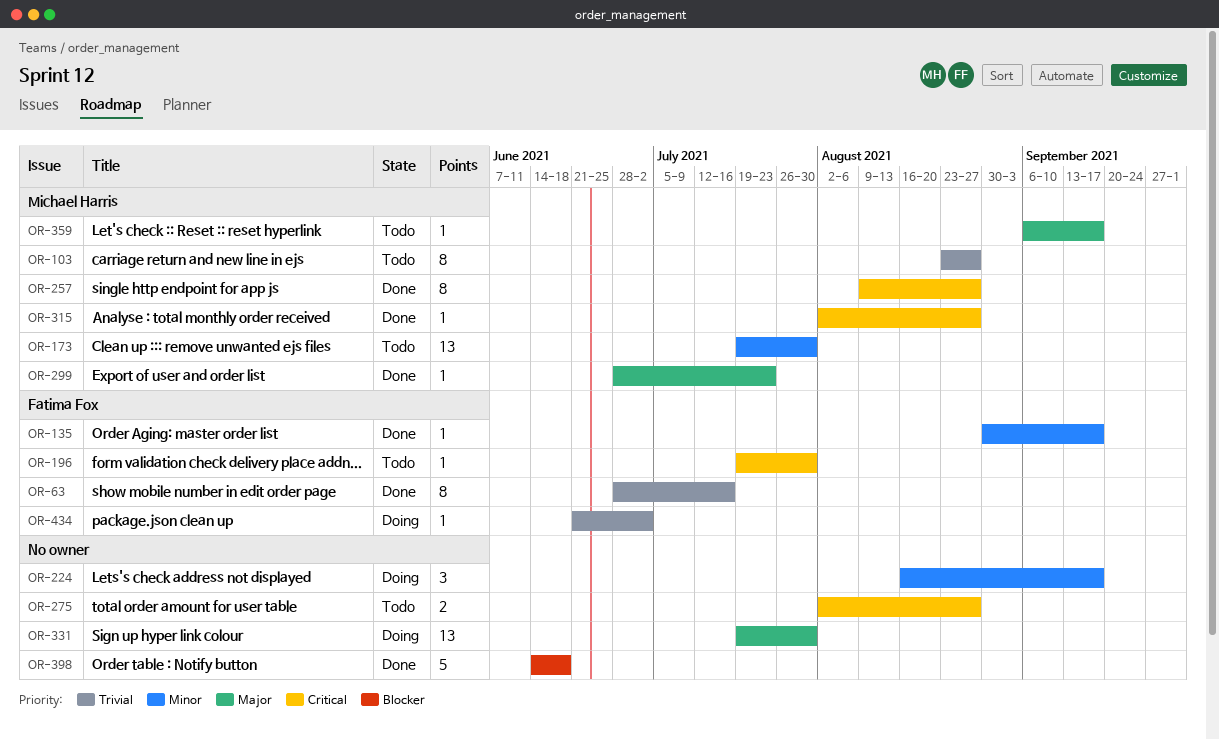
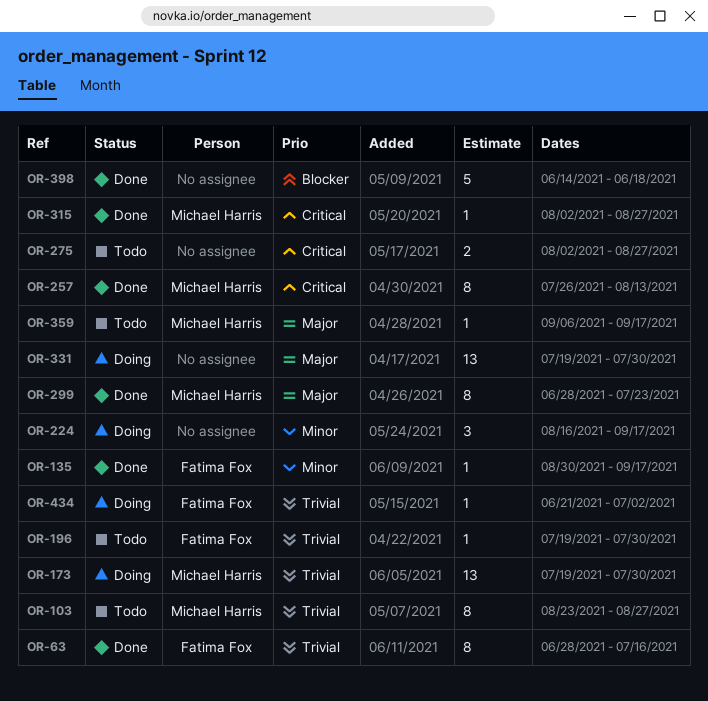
OR-173, status: Todo -> Doing
OR-173, priority: Minor -> Trivial
OR-196, priority: Critical -> Trivial
OR-257, start: Aug 9 -> Jul 26
OR-257, due: Aug 27 -> Aug 13
OR-299, estimate: 1 -> 8

